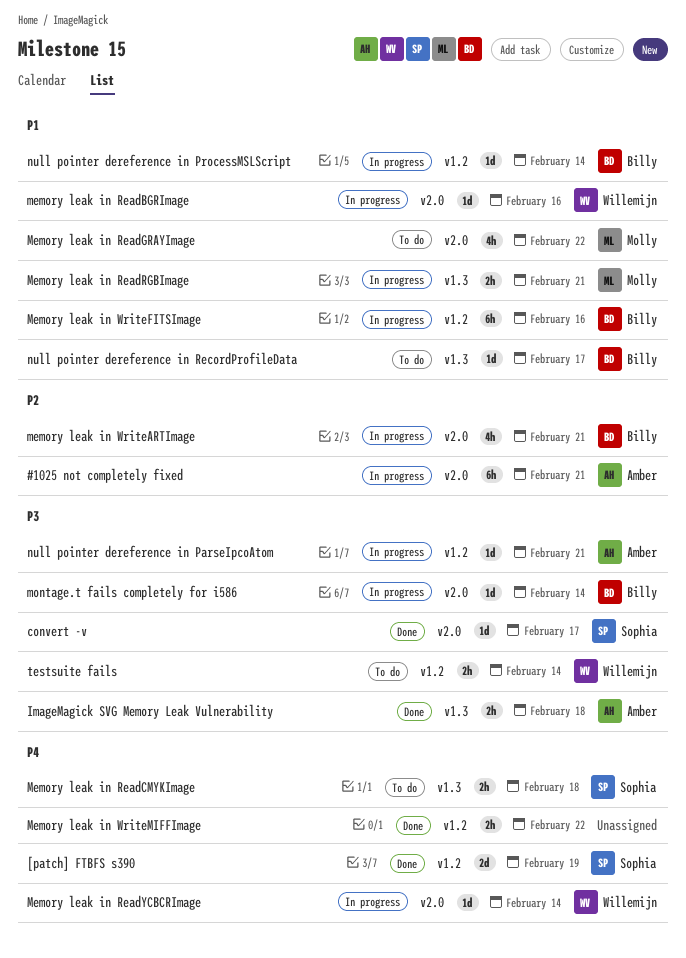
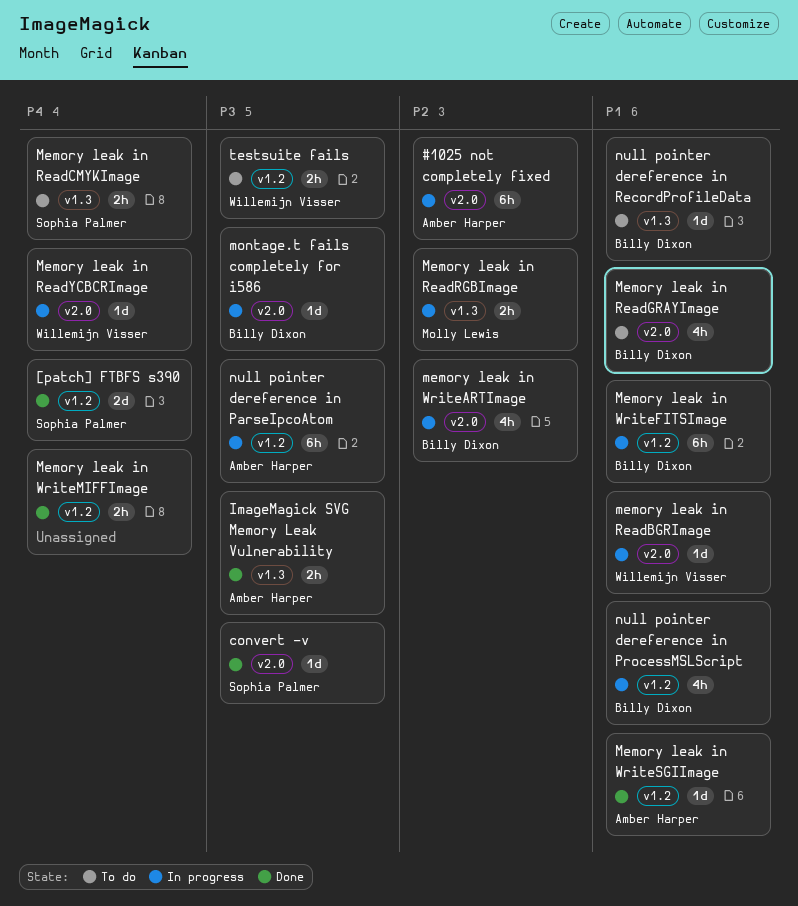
Memory leak in ReadGRAYImage, owner: Molly Lewis -> Billy Dixon
Memory leak in ReadRGBImage, priority: P1 -> P2
Memory leak in WriteSGIImage: none -> present
null pointer dereference in ParseIpcoAtom, estimate: 1d -> 6h
null pointer dereference in ProcessMSLScript, estimate: 1d -> 4h

